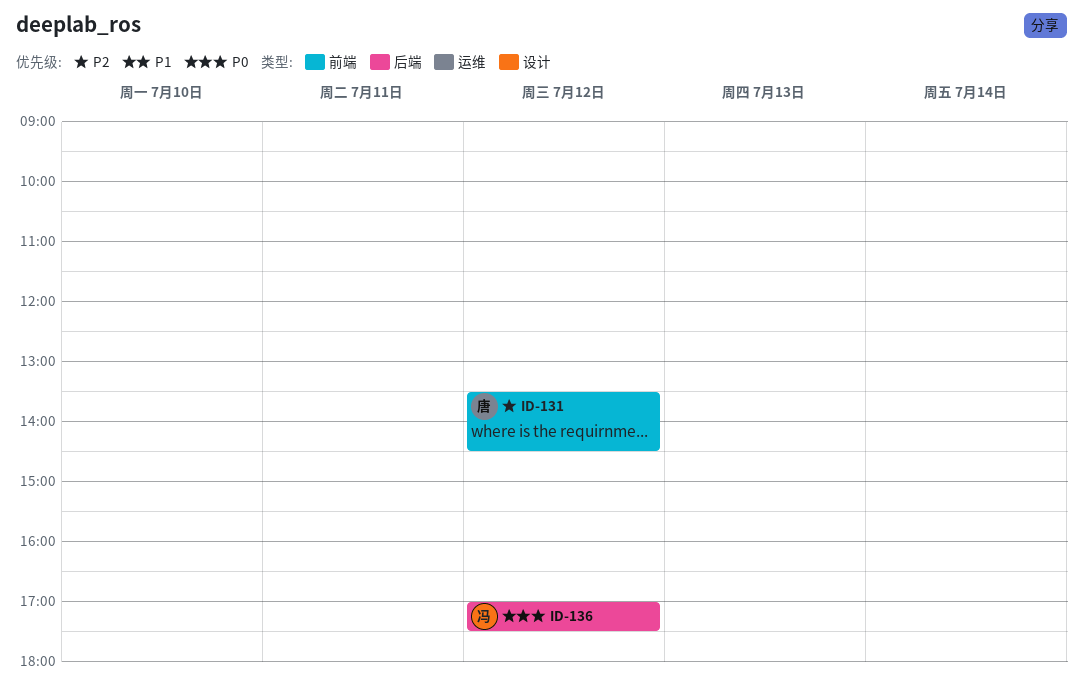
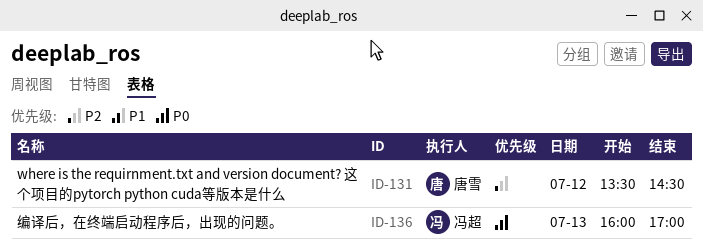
ID-136, day: Jul 12 -> Jul 13
ID-136, begins: 17:00 -> 16:00
ID-136, ends: 17:30 -> 17:00

